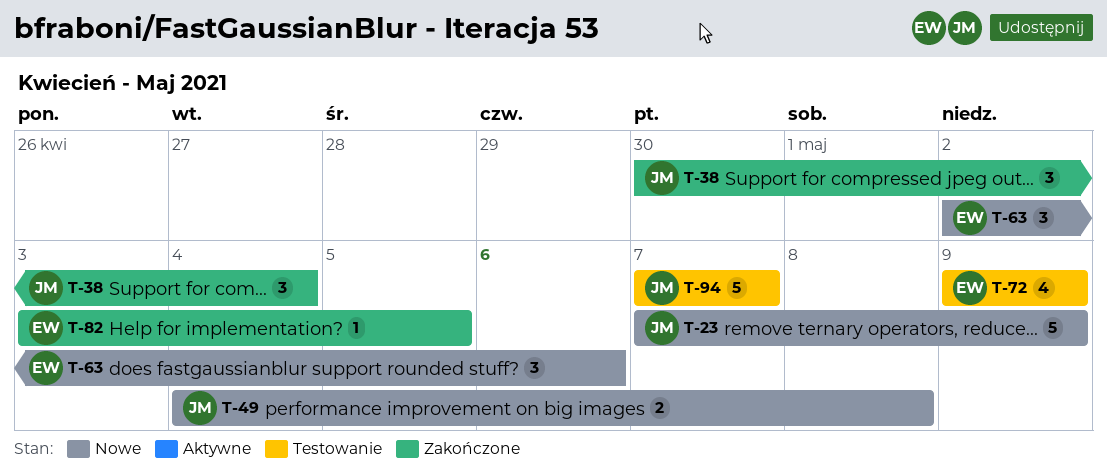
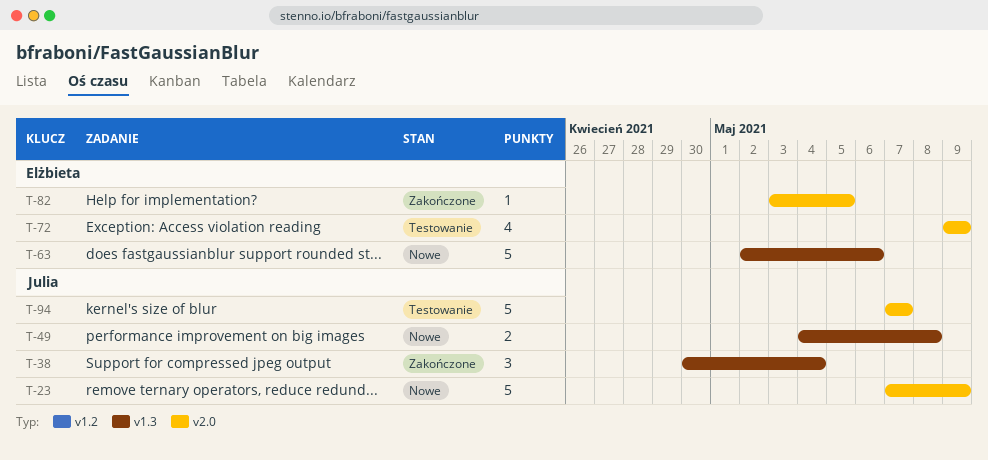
T-63, estimate: 3 -> 5

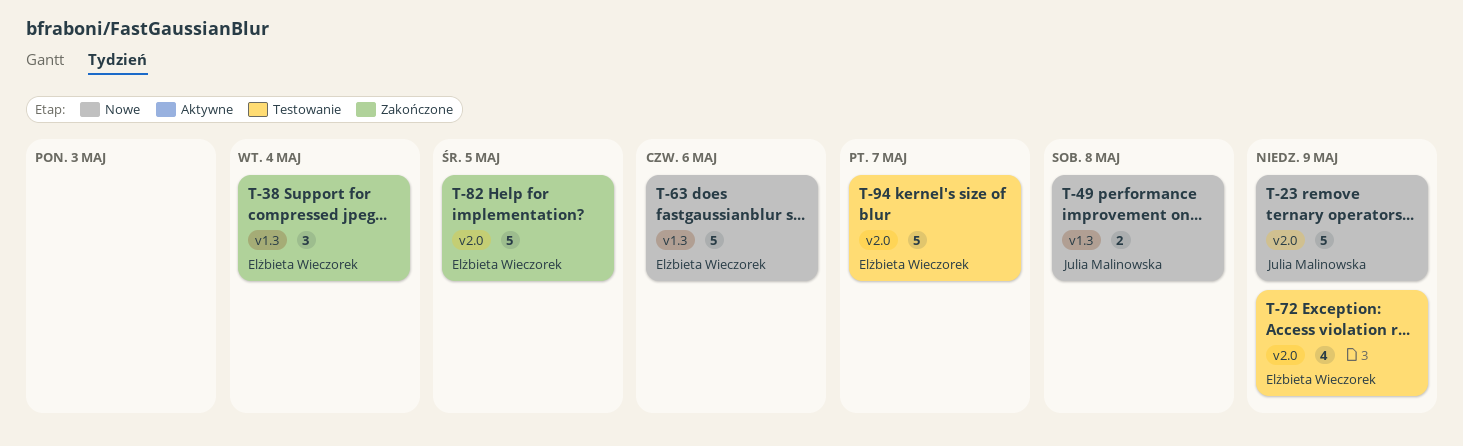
T-38, owner: Julia Malinowska -> Elżbieta Wieczorek
T-82, estimate: 1 -> 5
T-94, owner: Julia Malinowska -> Elżbieta Wieczorek

